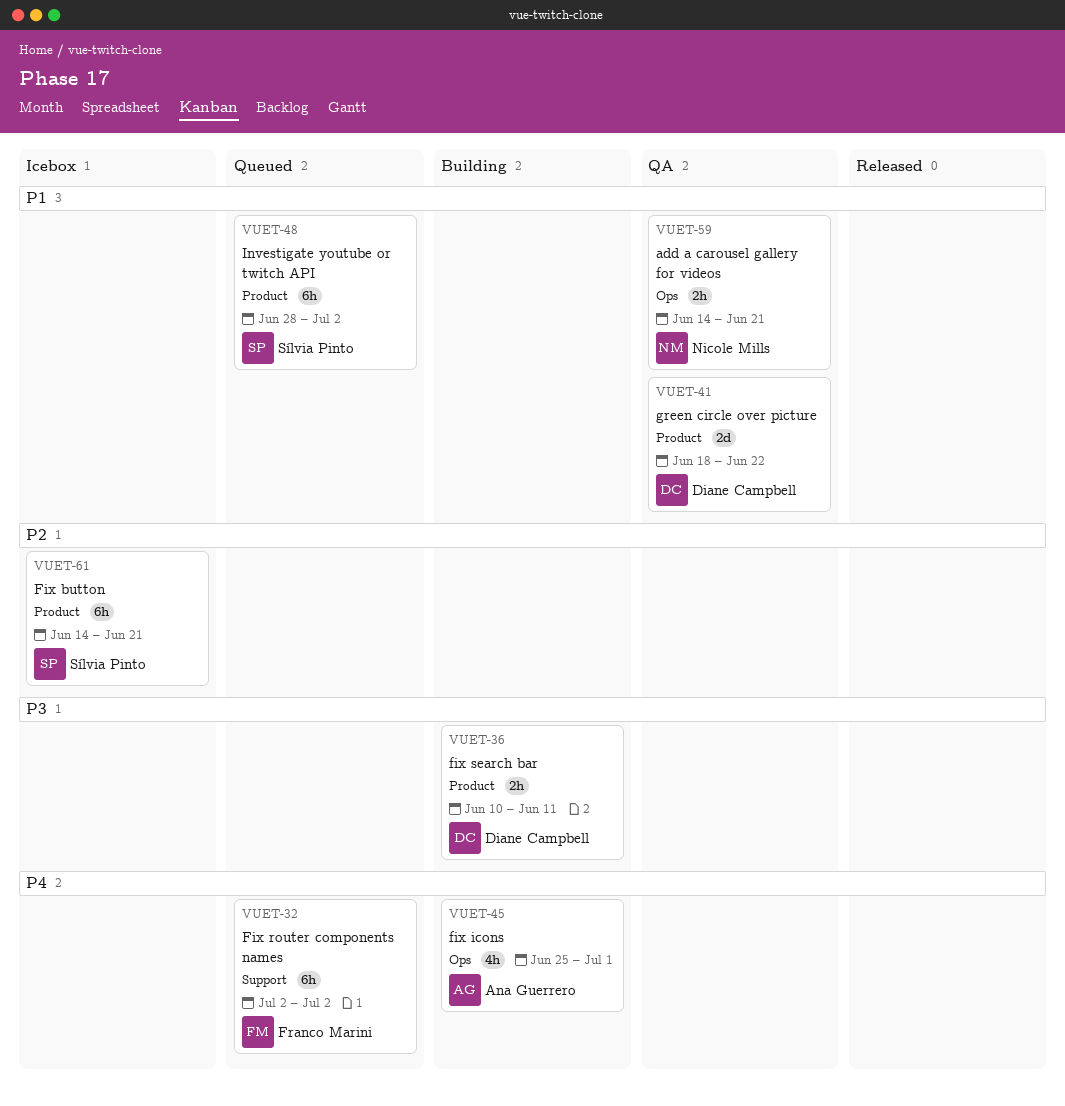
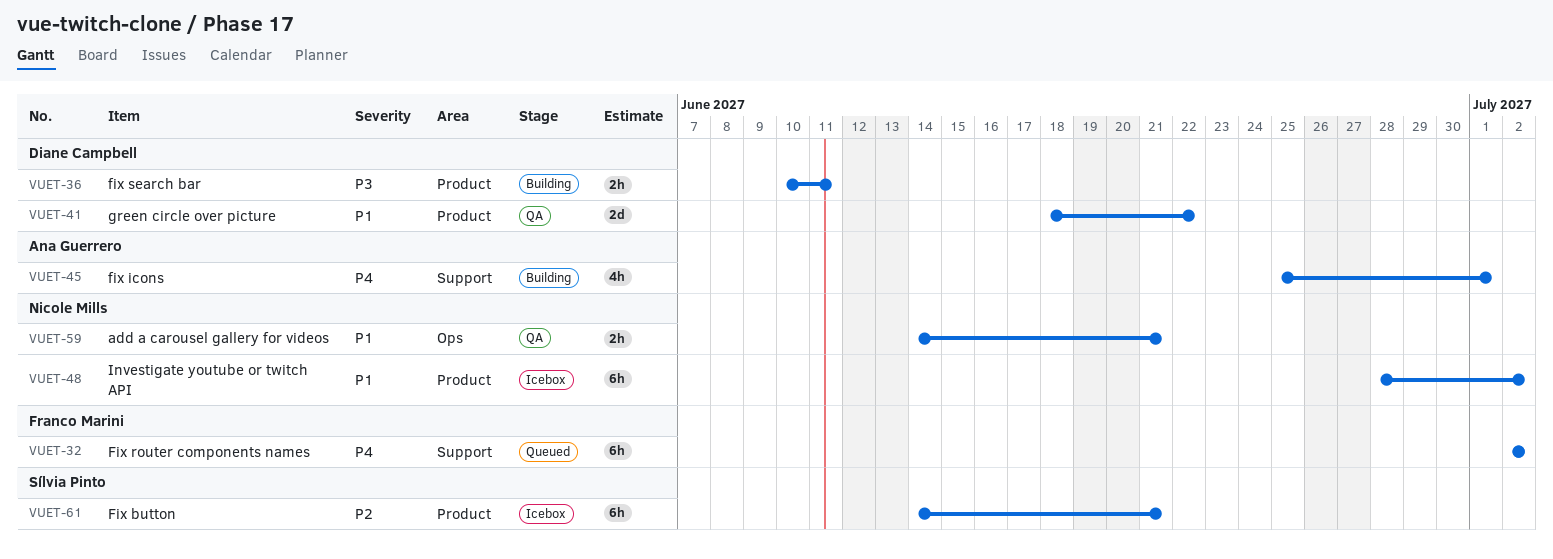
VUET-45, label: Ops -> Support
VUET-48, status: Queued -> Icebox
VUET-48, owner: Sílvia Pinto -> Nicole Mills

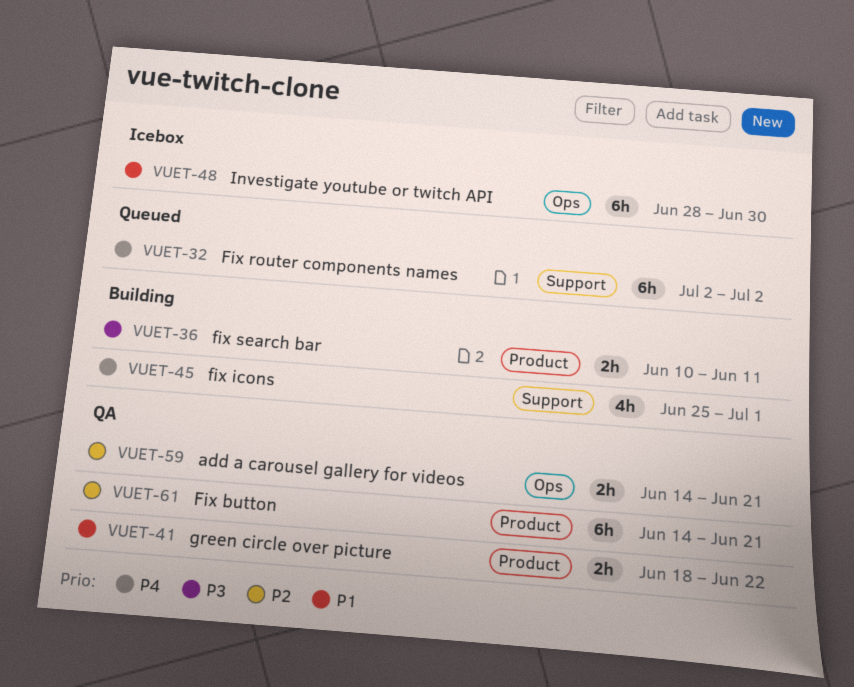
VUET-41, estimate: 2d -> 2h
VUET-48, label: Product -> Ops
VUET-48, due: Jul 2 -> Jun 30
VUET-59, priority: P1 -> P2
VUET-61, status: Icebox -> QA

